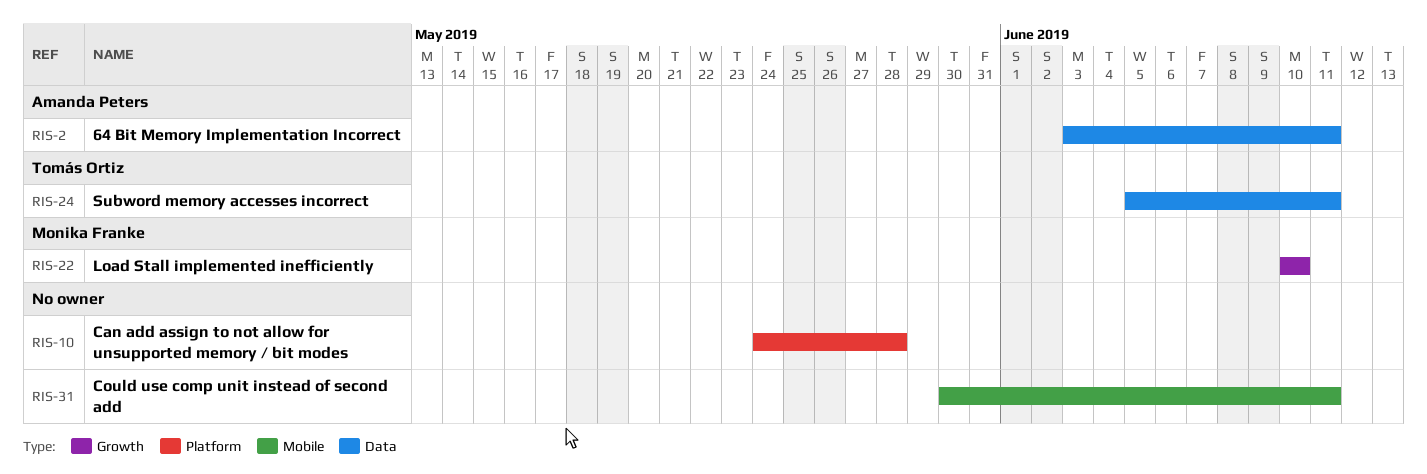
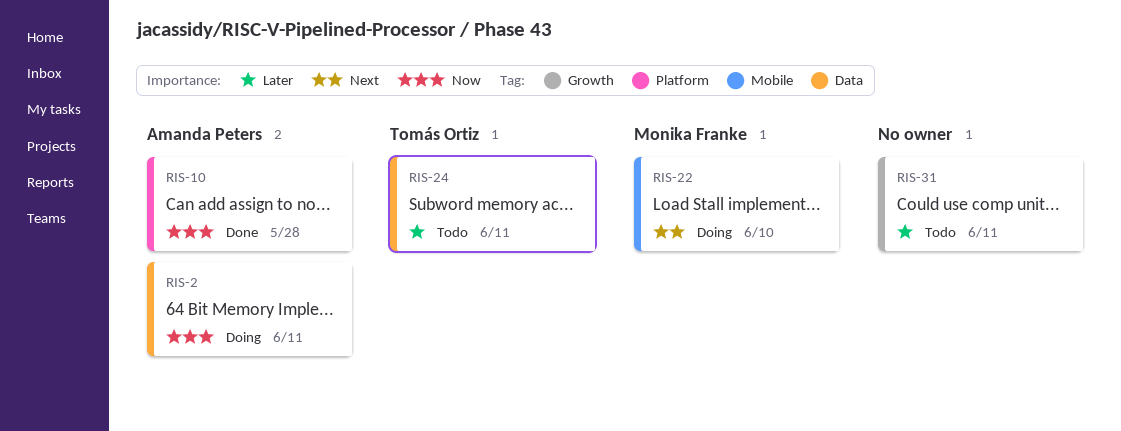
RIS-10, owner: none -> Amanda Peters
RIS-22, label: Growth -> Mobile
RIS-31, label: Mobile -> Growth

